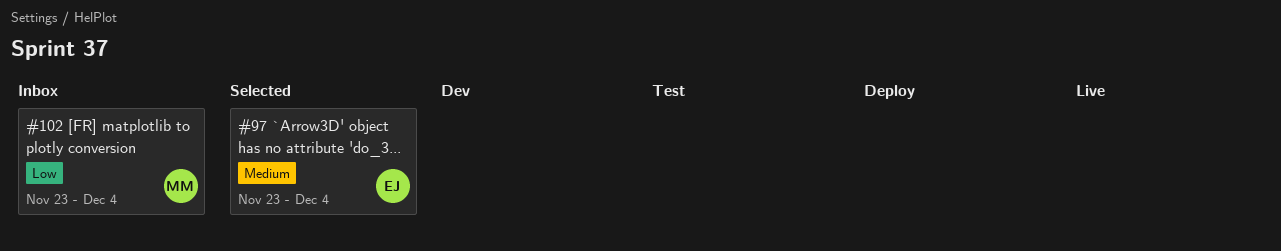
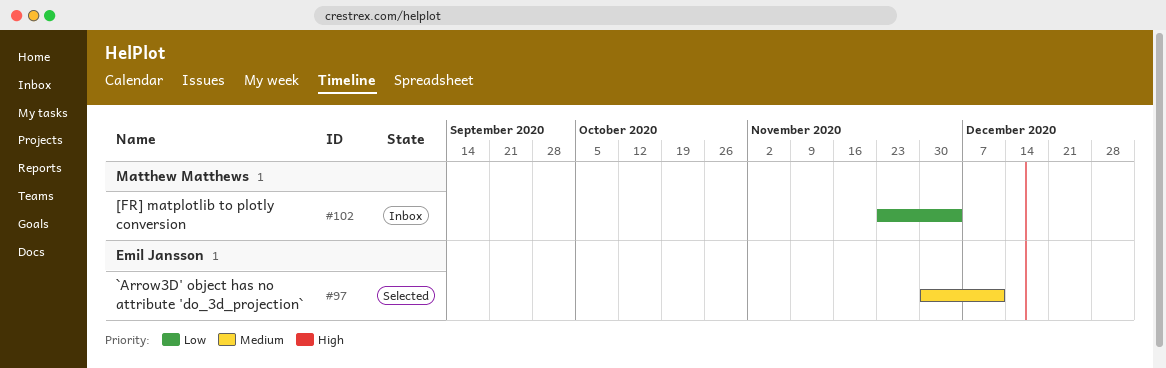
#97, start: Nov 23 -> Nov 30
#97, due: Dec 4 -> Dec 11

